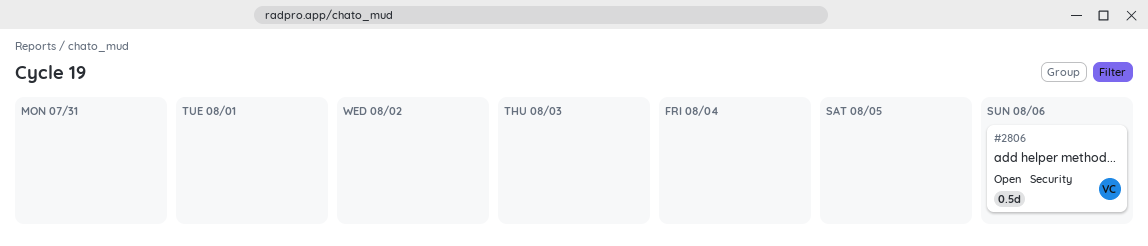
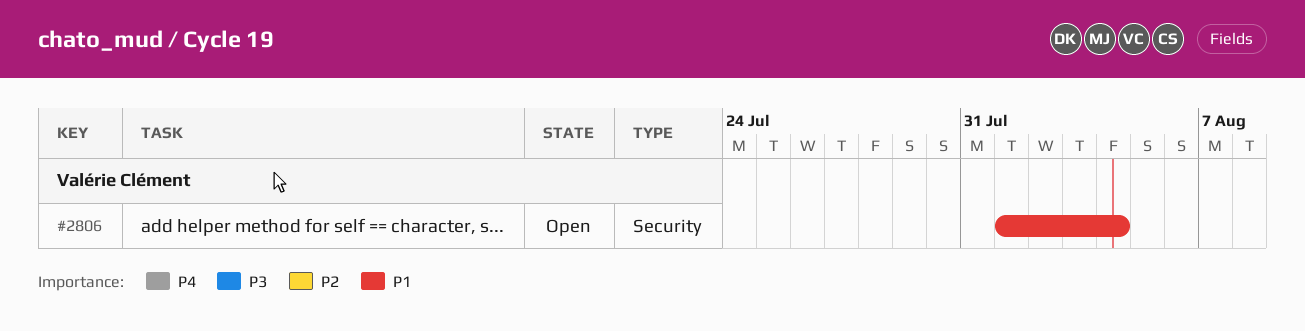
#2806, due: Aug 6 -> Aug 4

